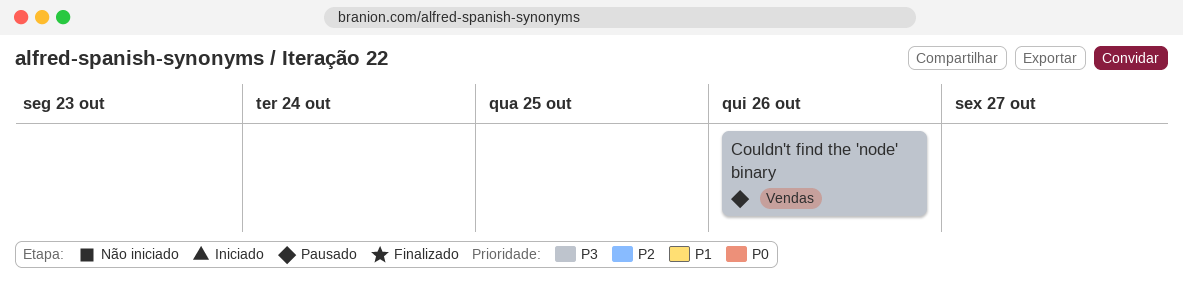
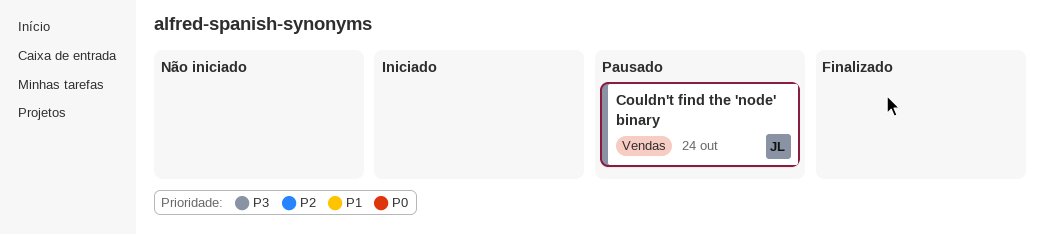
Couldn't find the 'node' binary, due: Oct 26 -> Oct 24

